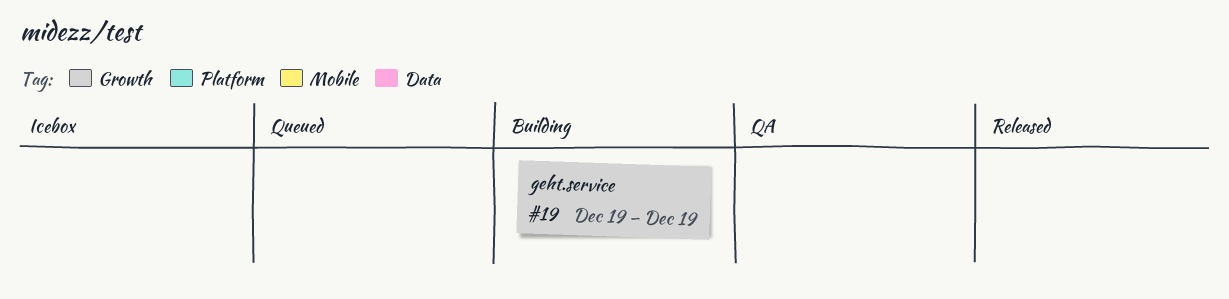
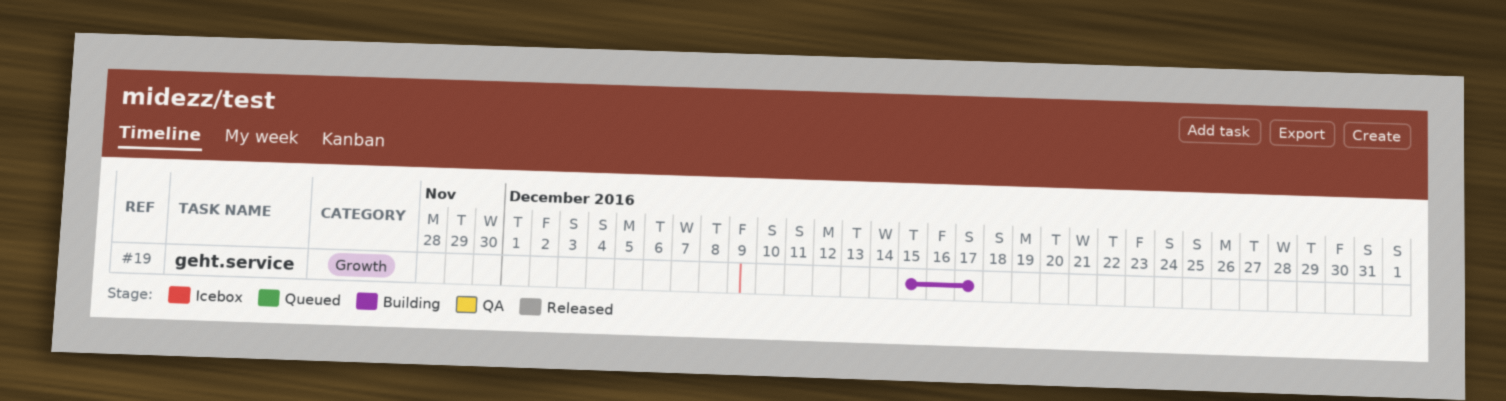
#19, start: Dec 19 -> Dec 15
#19, due: Dec 19 -> Dec 17

